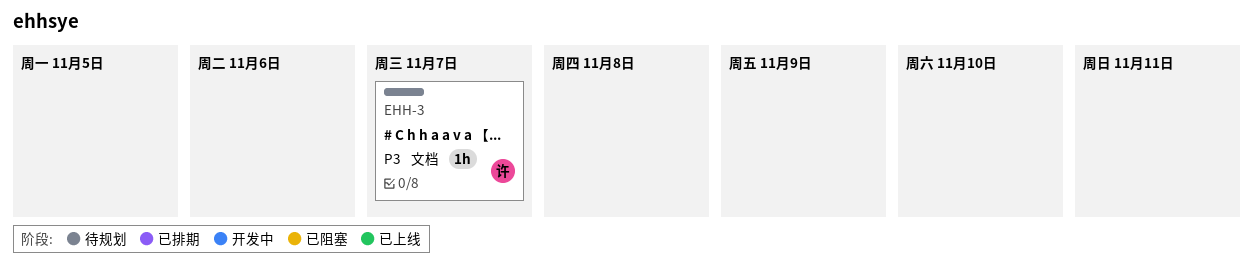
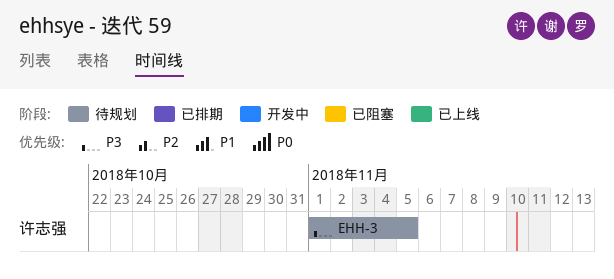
EHH-3, due: Nov 7 -> Nov 5

